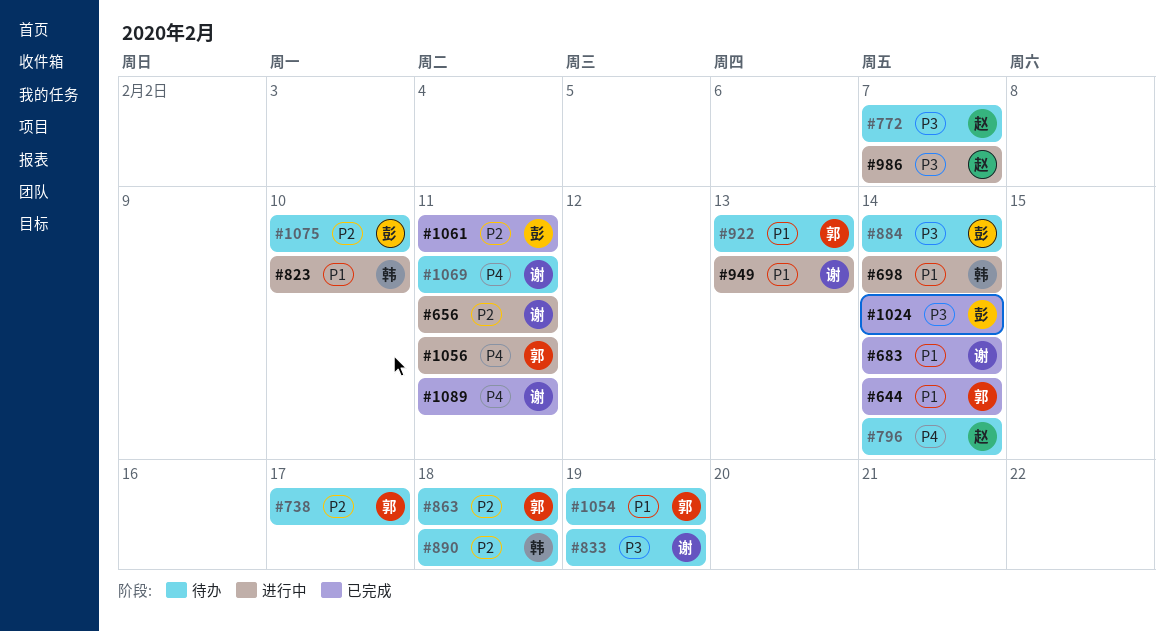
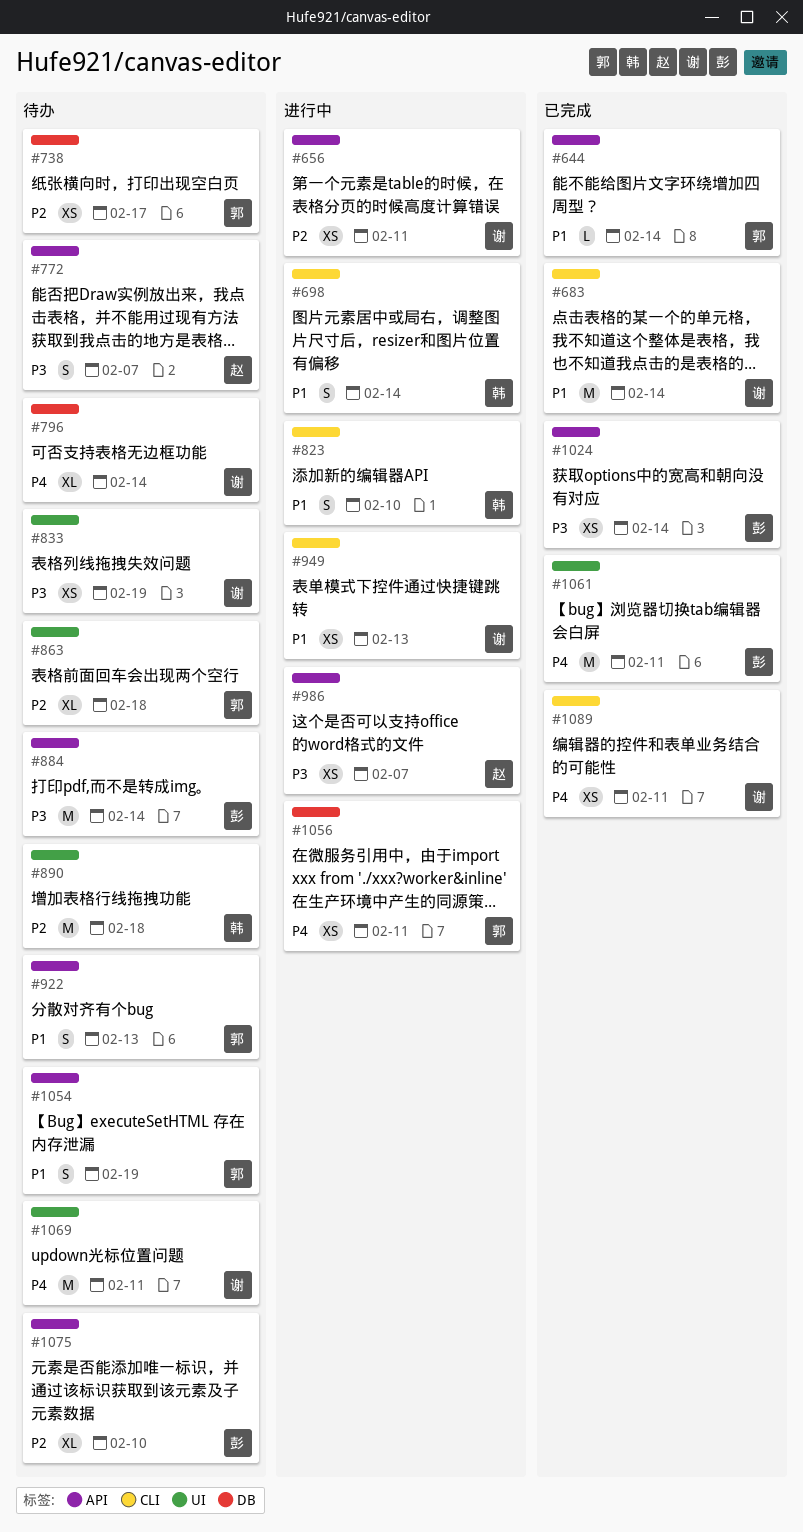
#796, owner: 赵 -> 谢
#1061, priority: P2 -> P4

